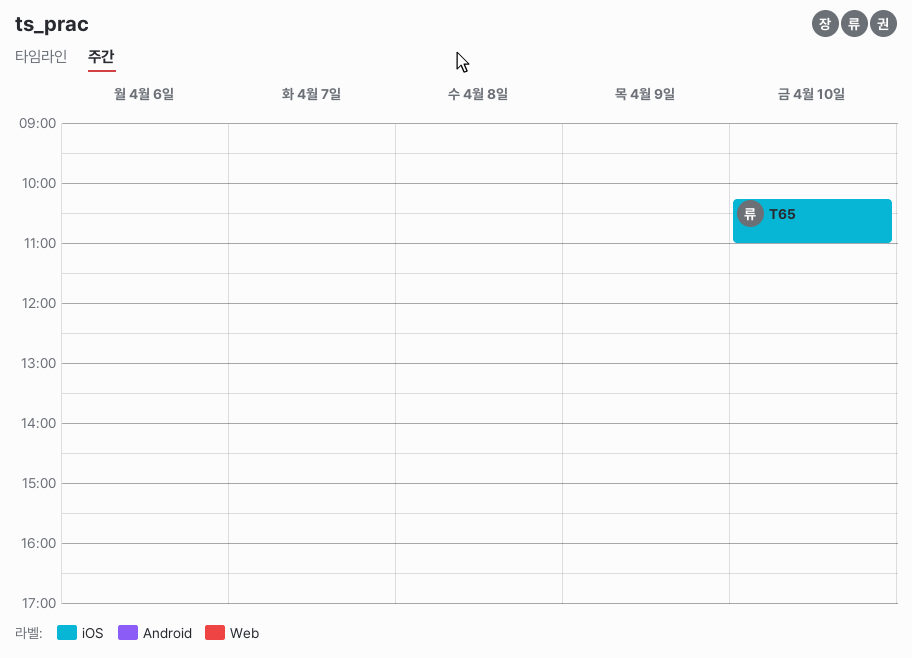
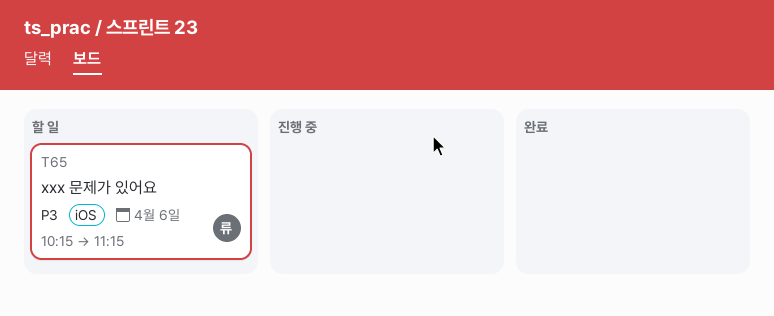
T65, day: Apr 10 -> Apr 6
T65, ends: 11:00 -> 11:15

